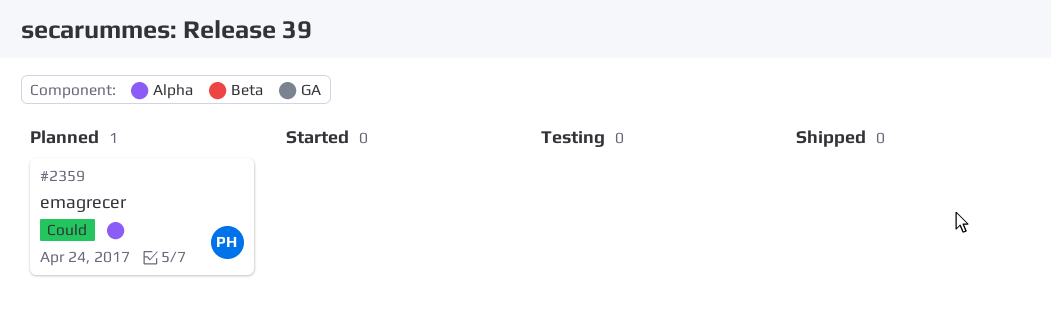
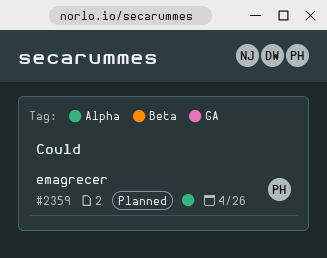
#2359, due: Apr 24 -> Apr 26

